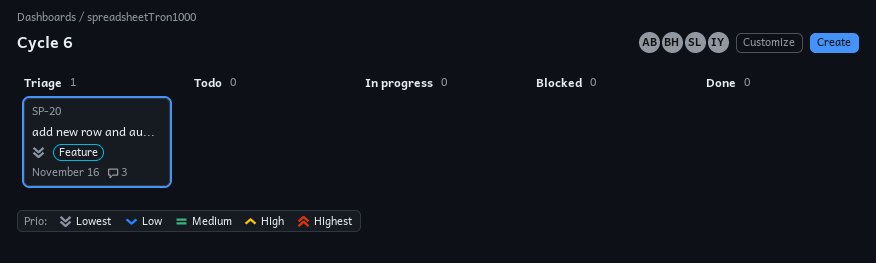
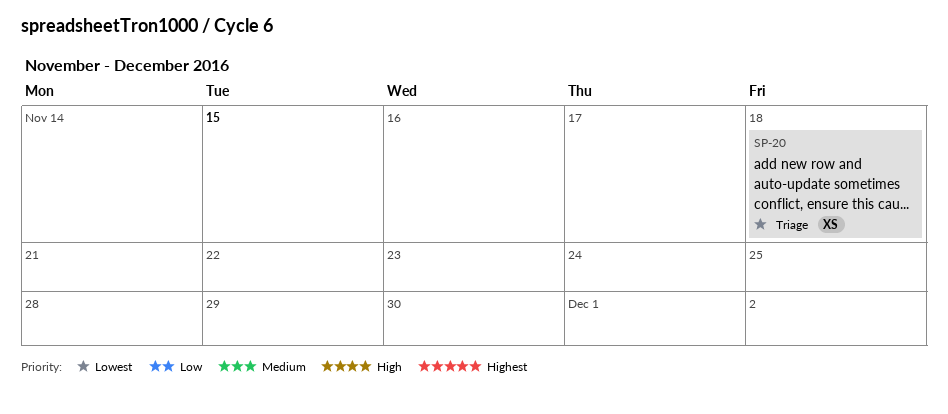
SP-20, due: Nov 16 -> Nov 18

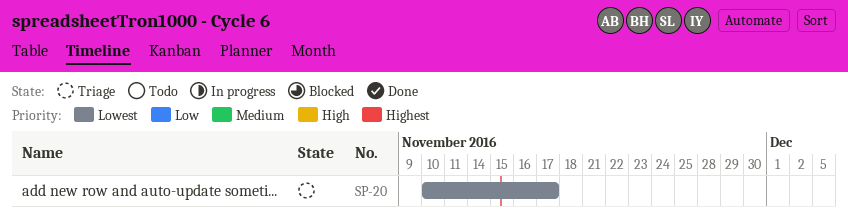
SP-20, due: Nov 18 -> Nov 17

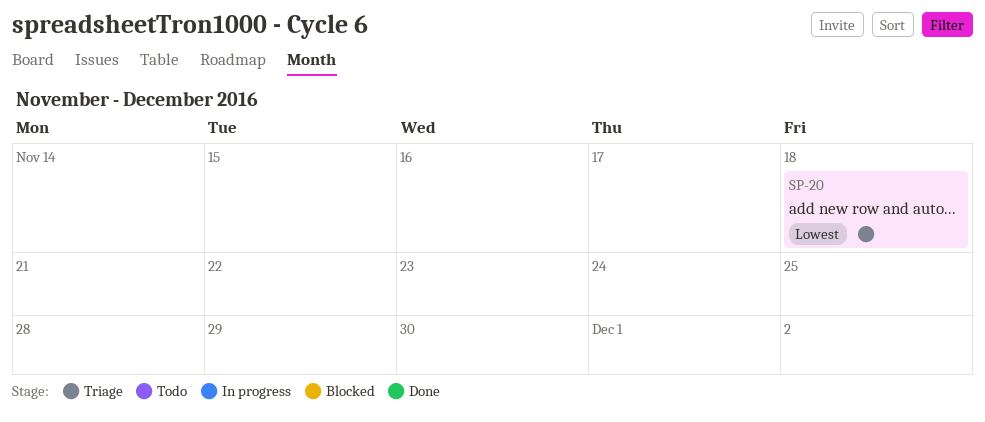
SP-20, due: Nov 17 -> Nov 18

